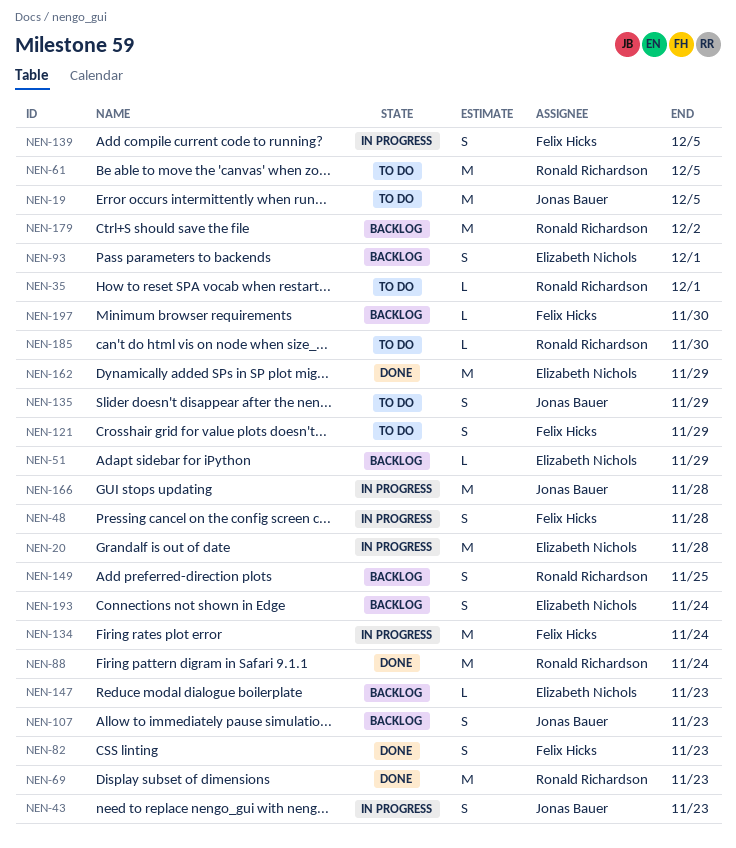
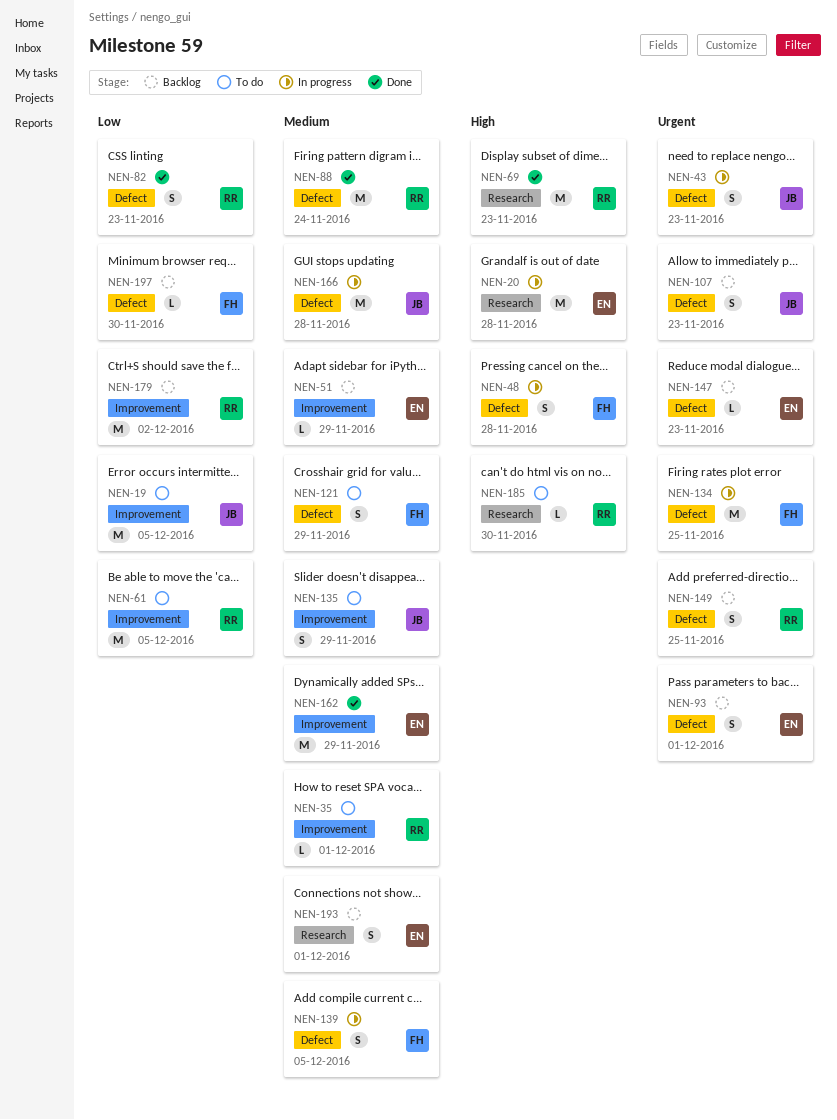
NEN-82, owner: Felix Hicks -> Ronald Richardson
NEN-134, due: Nov 24 -> Nov 25
NEN-193, due: Nov 24 -> Dec 1

